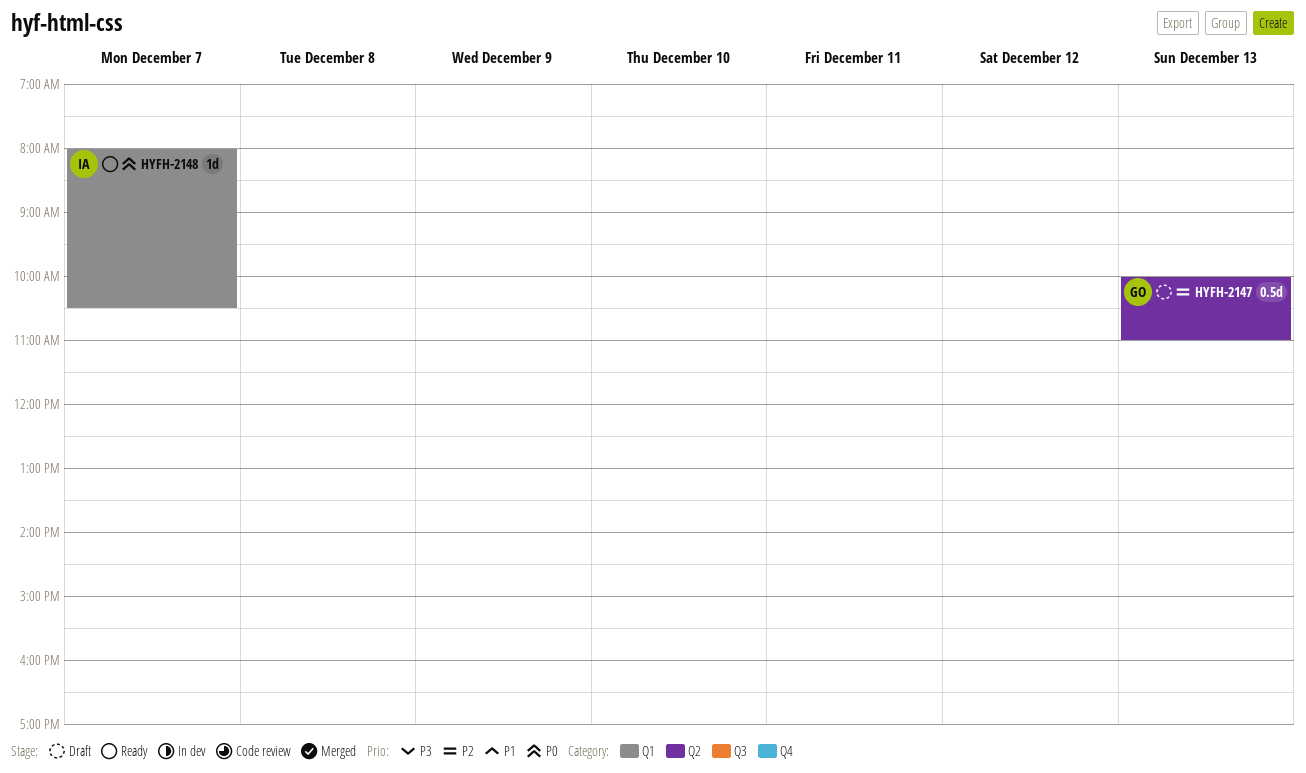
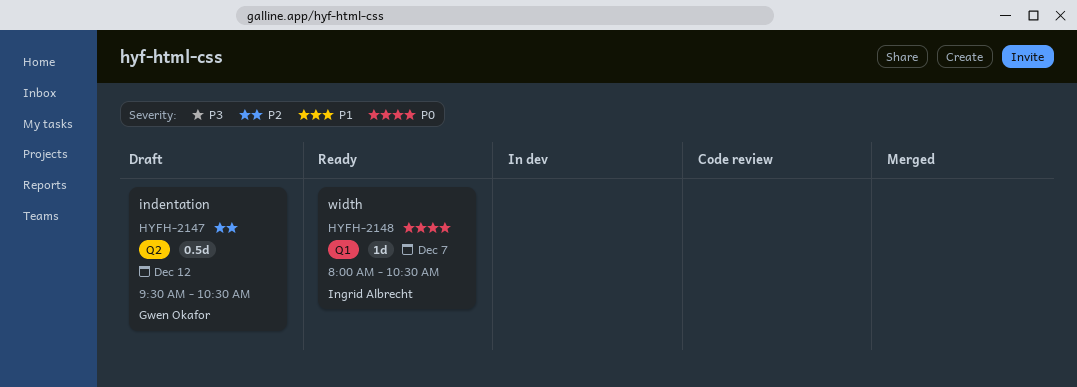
HYFH-2147, day: Dec 13 -> Dec 12
HYFH-2147, begins: 10:00 -> 09:30
HYFH-2147, ends: 11:00 -> 10:30

